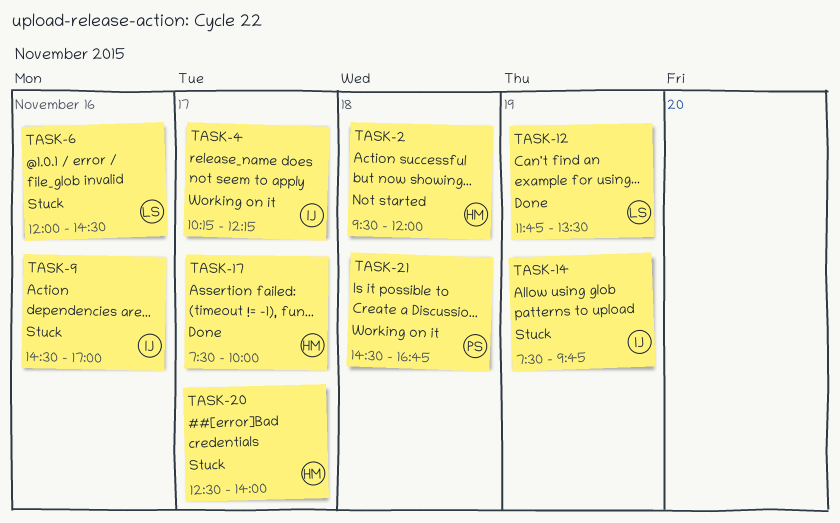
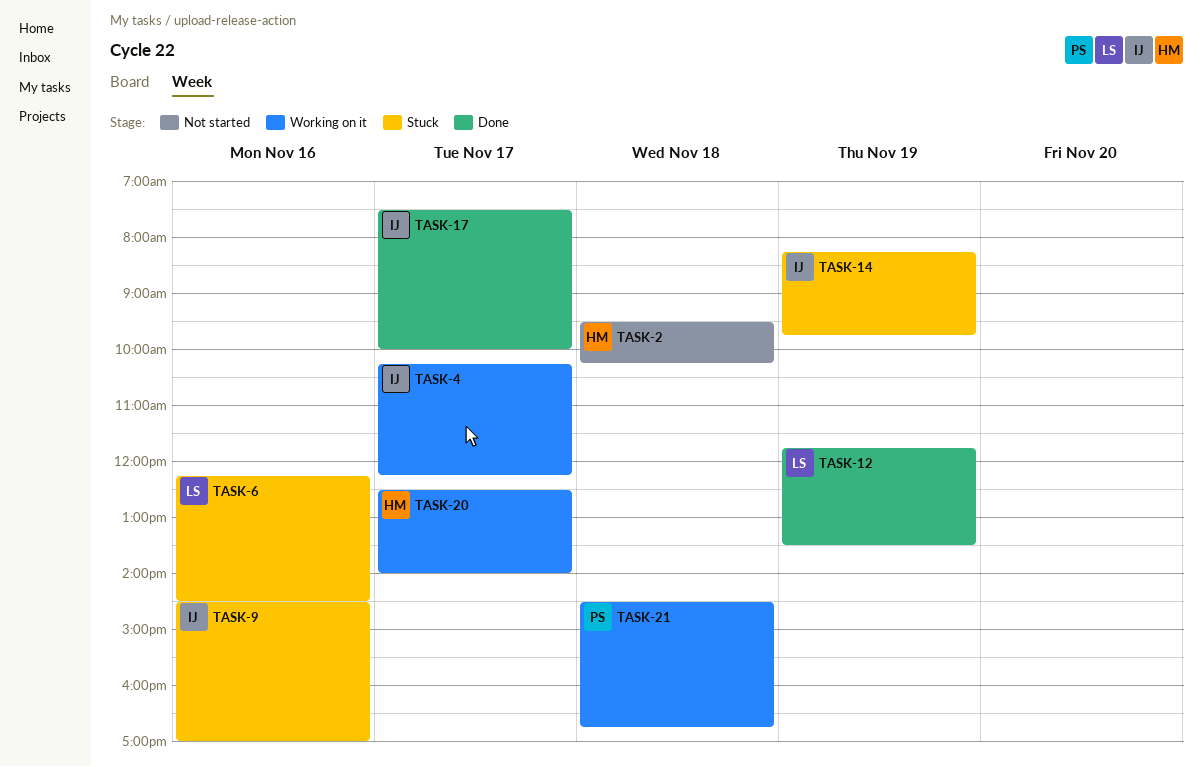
TASK-2, ends: 12:00 -> 10:15
TASK-6, begins: 12:00 -> 12:15
TASK-14, begins: 07:30 -> 08:15
TASK-17, owner: HM -> IJ
TASK-20, status: Stuck -> Working on it

